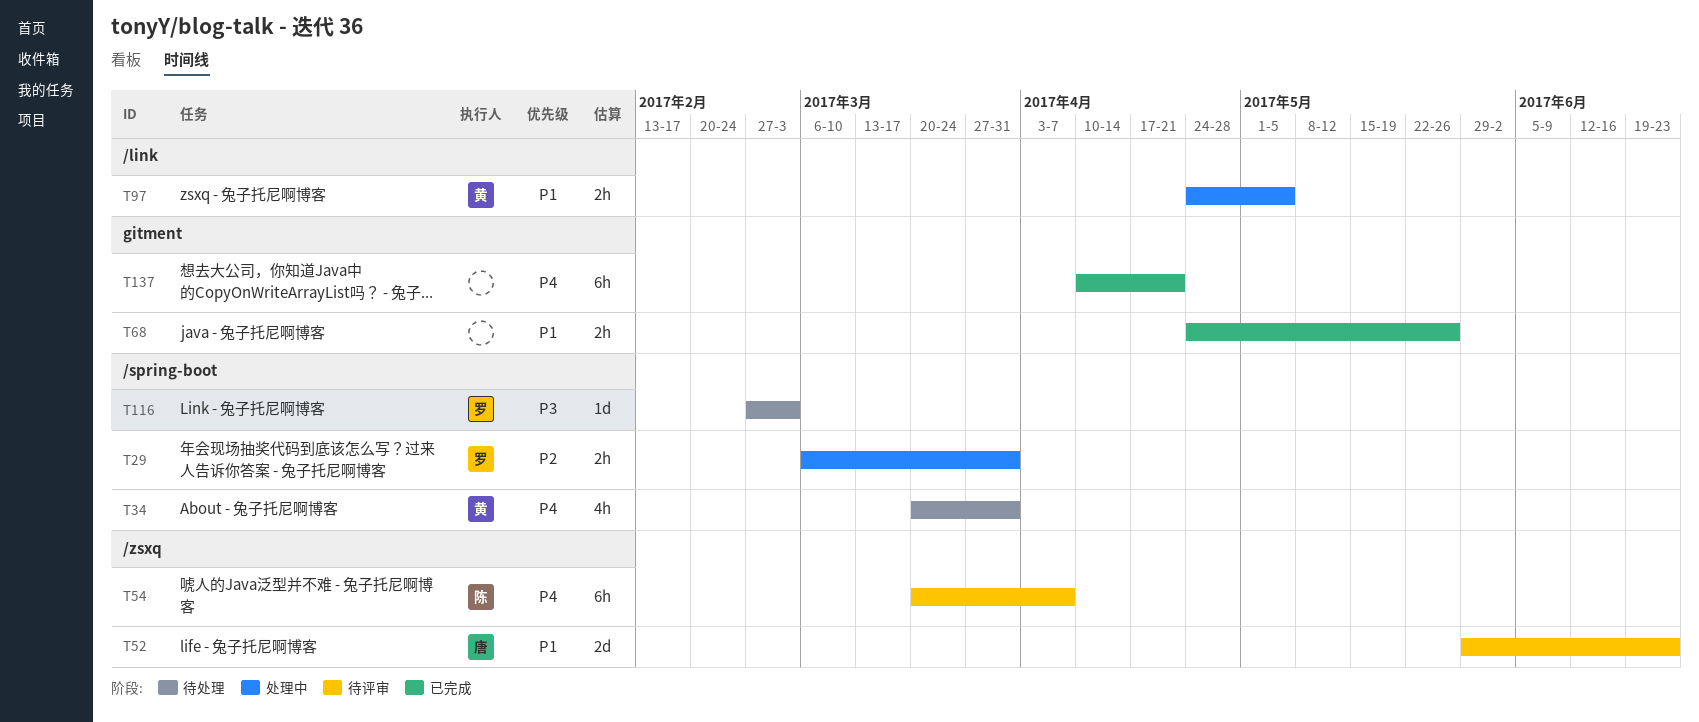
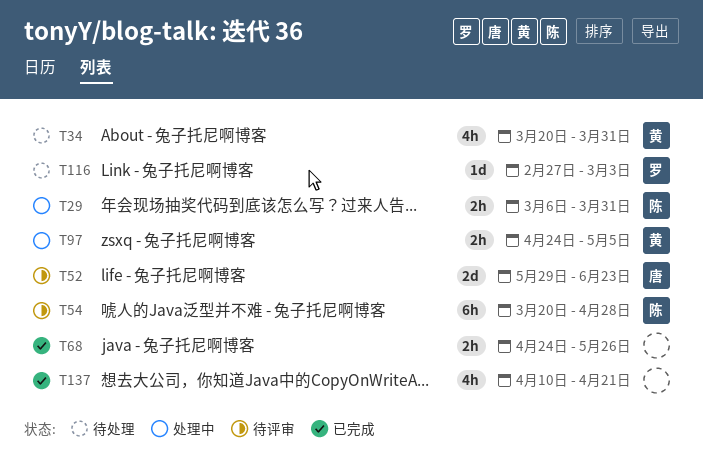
T29, owner: 罗 -> 陈
T54, due: Apr 7 -> Apr 28
T137, estimate: 6h -> 4h

